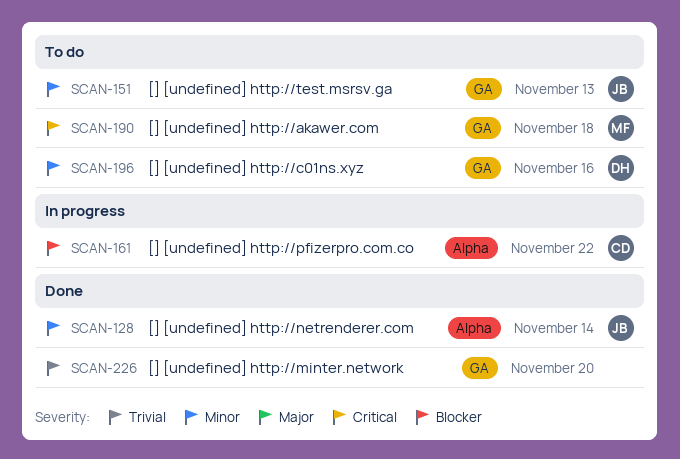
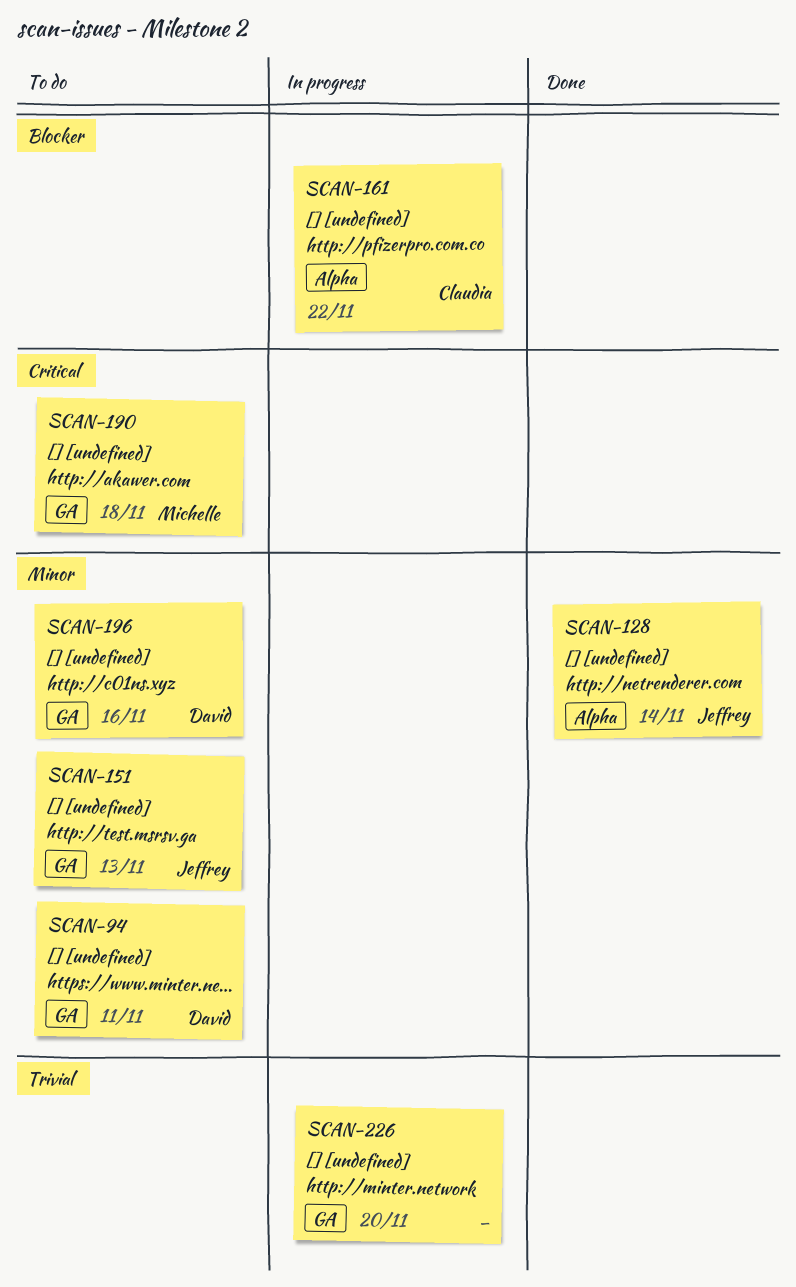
SCAN-94: none -> present
SCAN-226, status: Done -> In progress

